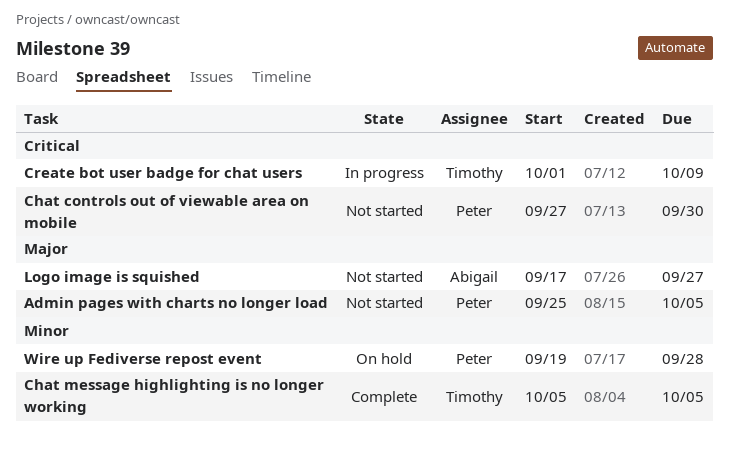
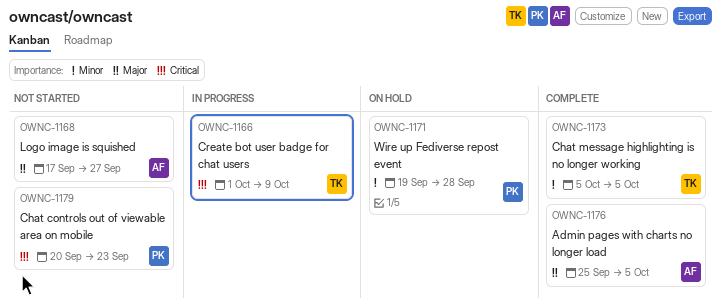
Admin pages with charts no longer load, status: Not started -> Complete
Admin pages with charts no longer load, owner: Peter -> Abigail
Chat controls out of viewable area on mobile, start: Sep 27 -> Sep 20
Chat controls out of viewable area on mobile, due: Sep 30 -> Sep 23

